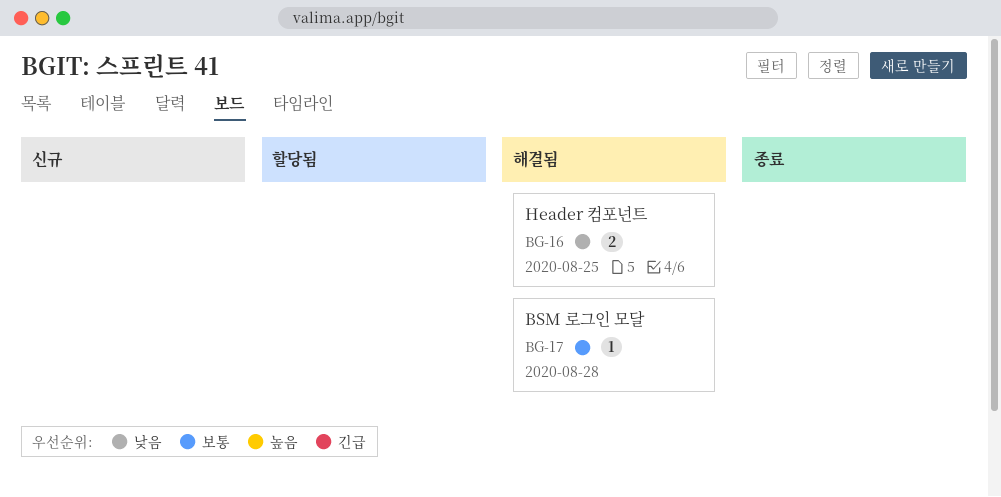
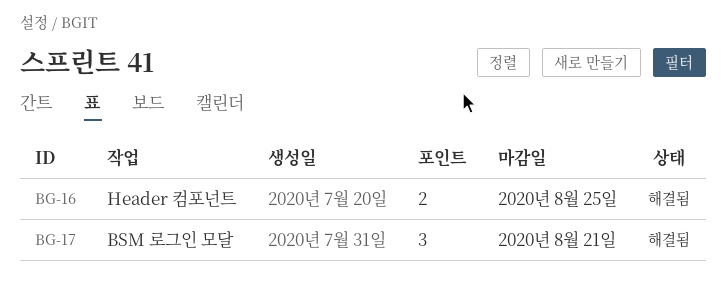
BG-17, estimate: 1 -> 3
BG-17, due: Aug 28 -> Aug 21

